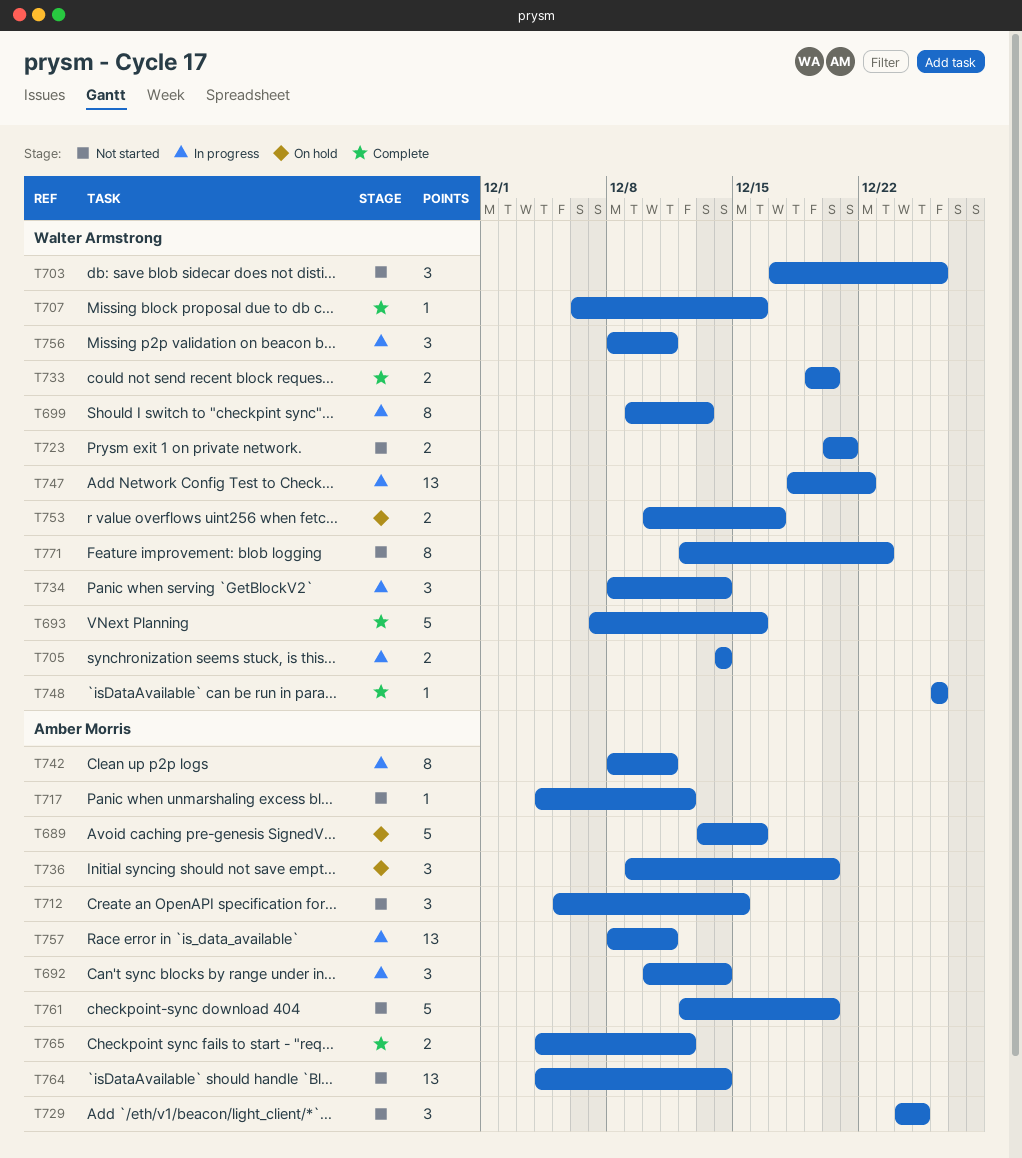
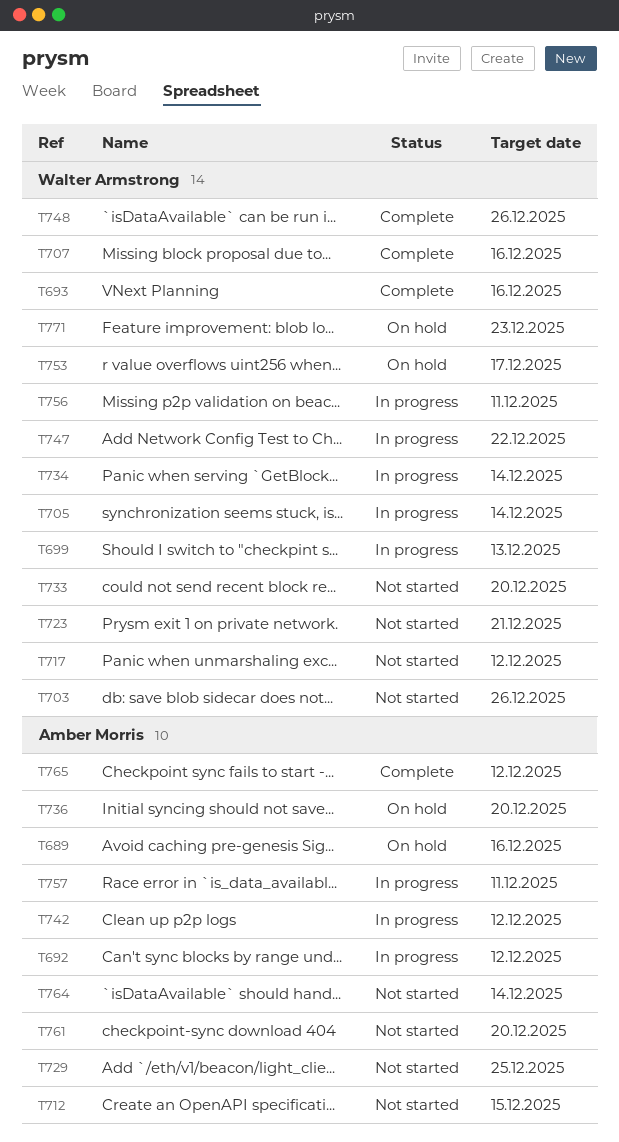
T692, due: Dec 14 -> Dec 12
T717, owner: Amber Morris -> Walter Armstrong
T733, status: Complete -> Not started
T742, due: Dec 11 -> Dec 12
T771, status: Not started -> On hold

